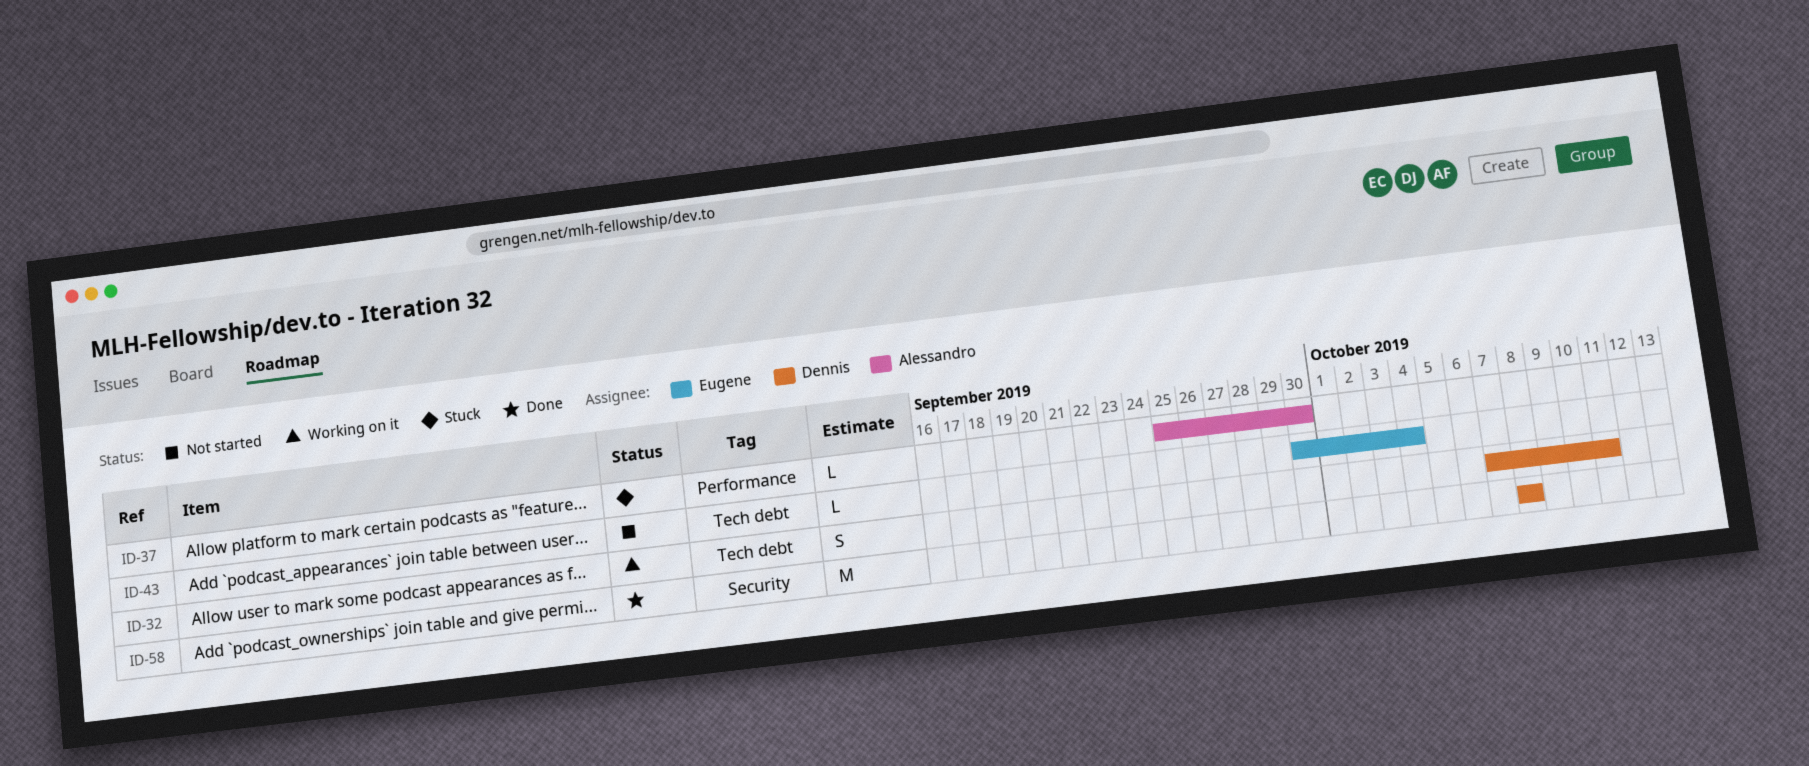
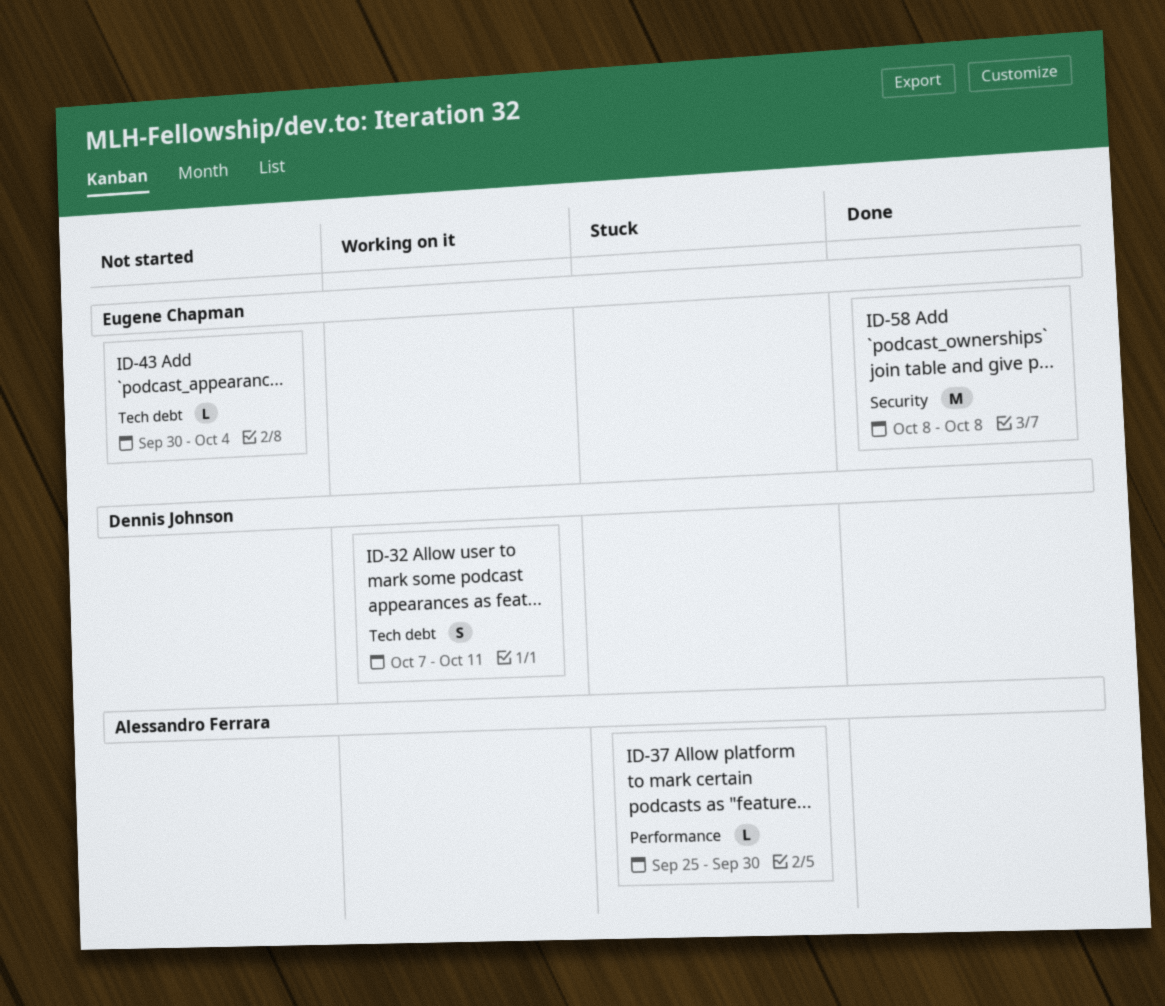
ID-58, owner: Dennis Johnson -> Eugene Chapman

